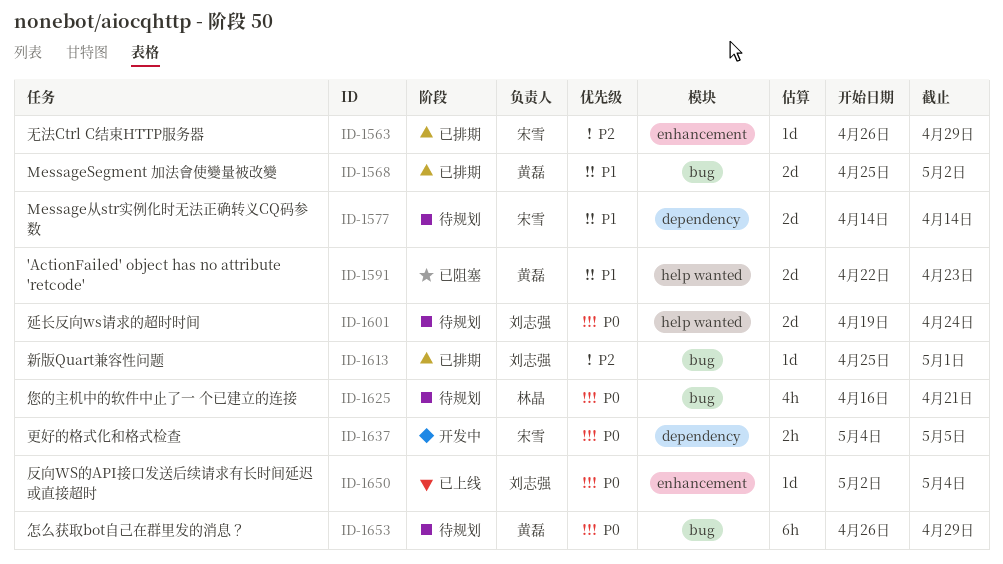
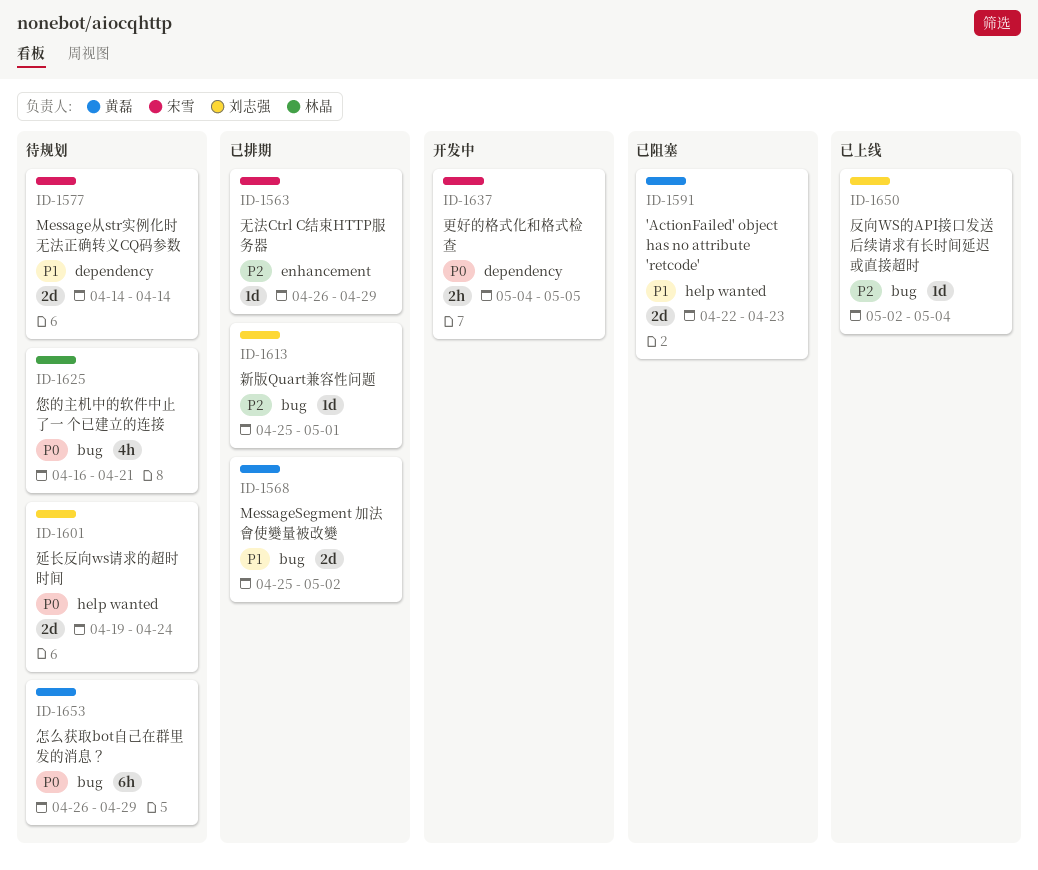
ID-1650, priority: P0 -> P2
ID-1650, label: enhancement -> bug

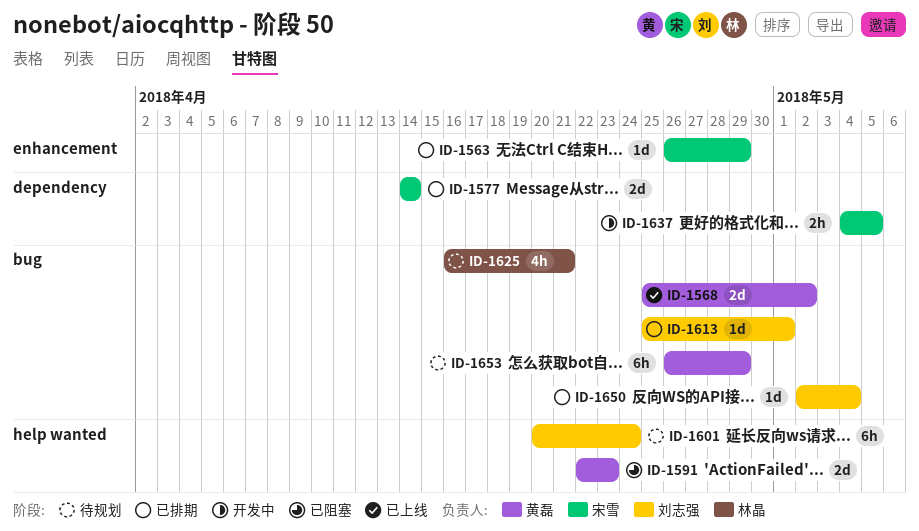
ID-1568, status: 已排期 -> 已上线
ID-1577, status: 待规划 -> 已排期
ID-1601, estimate: 2d -> 6h
ID-1601, start: Apr 19 -> Apr 20
ID-1650, status: 已上线 -> 已排期

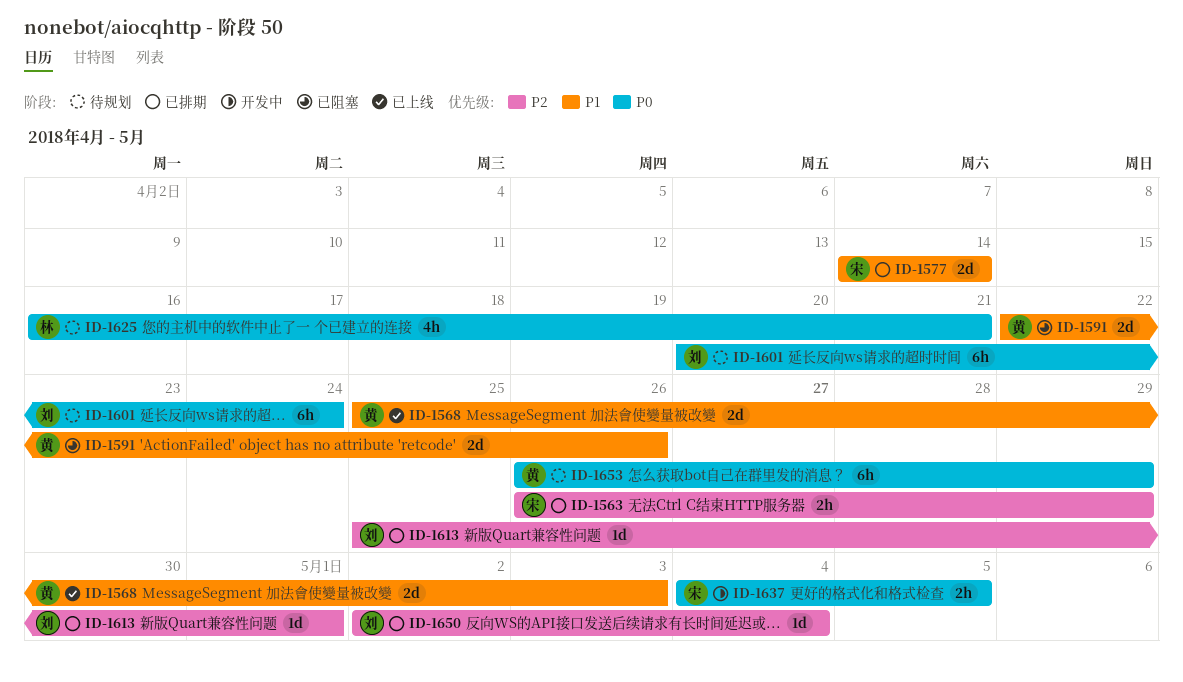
ID-1563, estimate: 1d -> 2h
ID-1568, due: May 2 -> May 3
ID-1591, due: Apr 23 -> Apr 26

